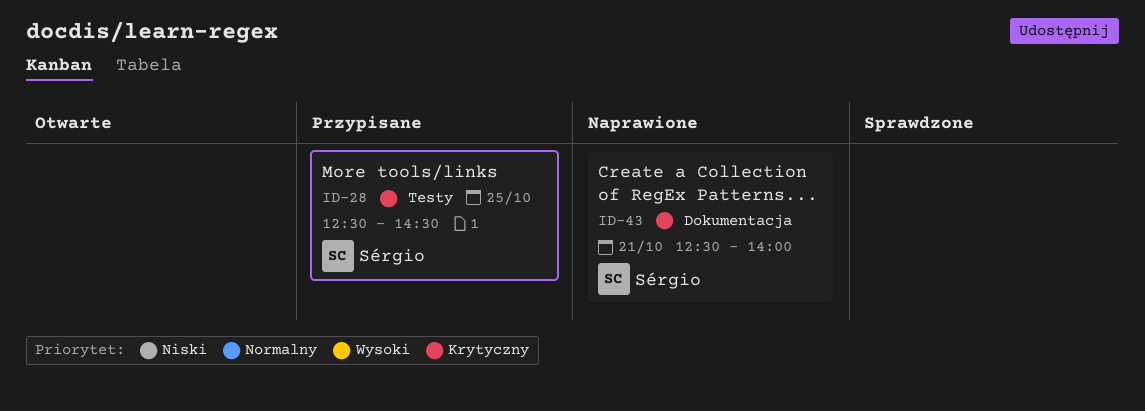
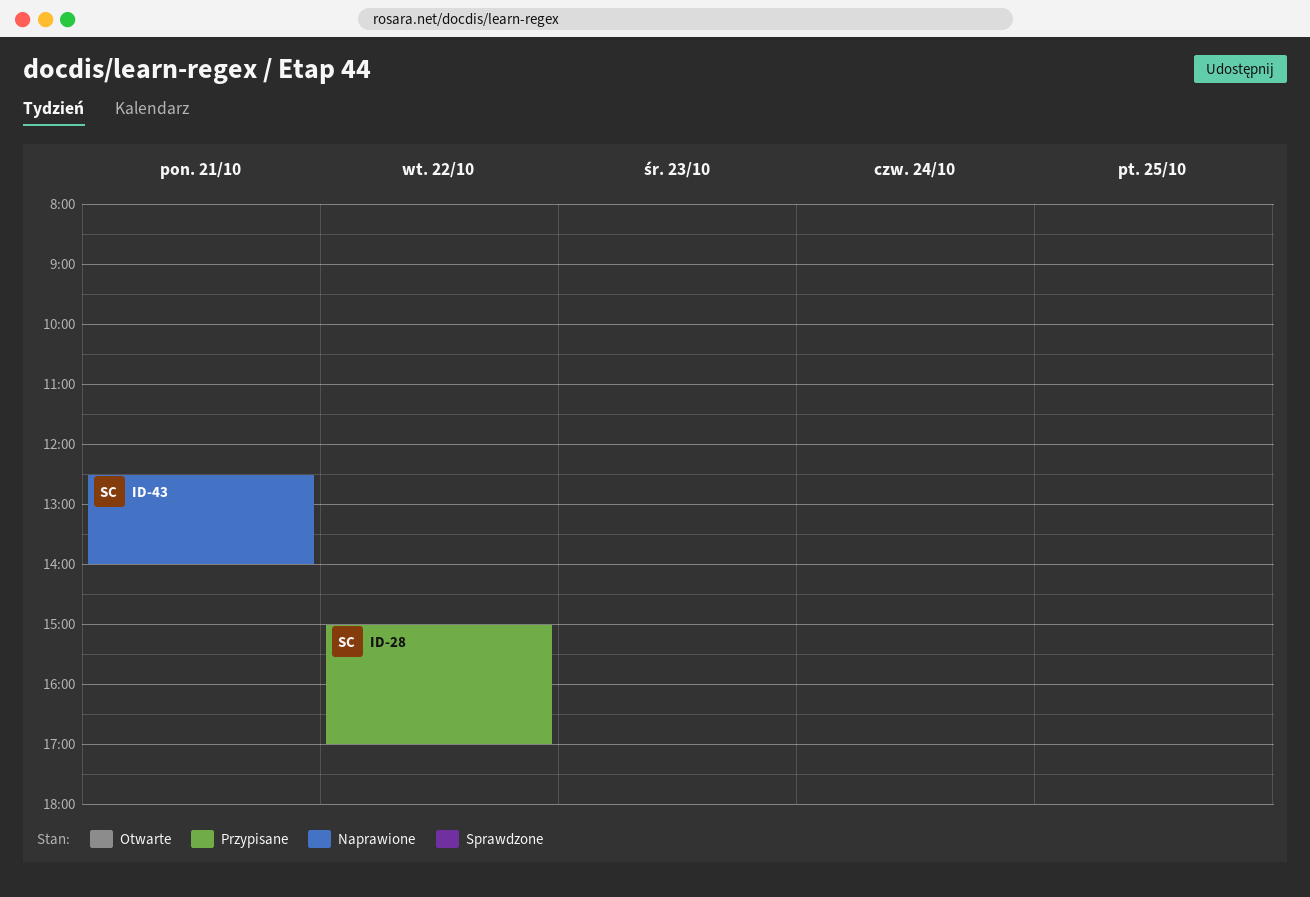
ID-28, day: Oct 25 -> Oct 22
ID-28, begins: 12:30 -> 15:00
ID-28, ends: 14:30 -> 17:00

